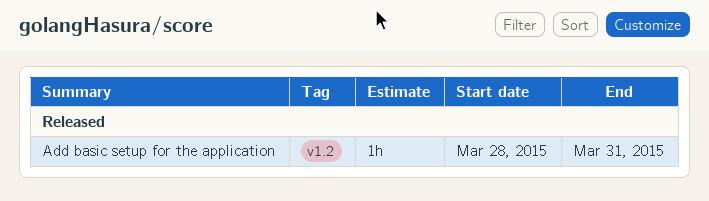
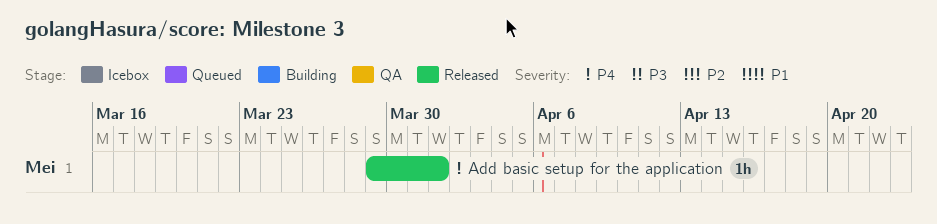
Add basic setup for the application, start: Mar 28 -> Mar 29
Add basic setup for the application, due: Mar 31 -> Apr 1

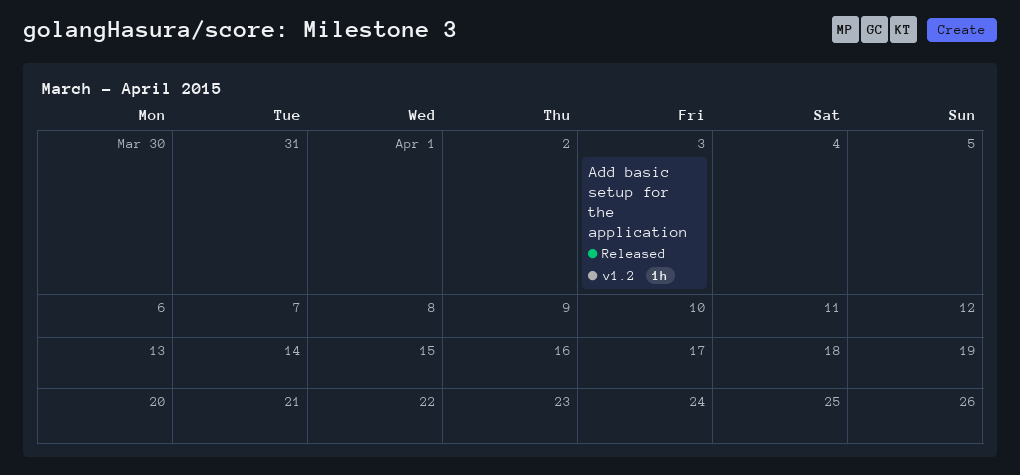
Add basic setup for the application, due: Apr 1 -> Apr 3

